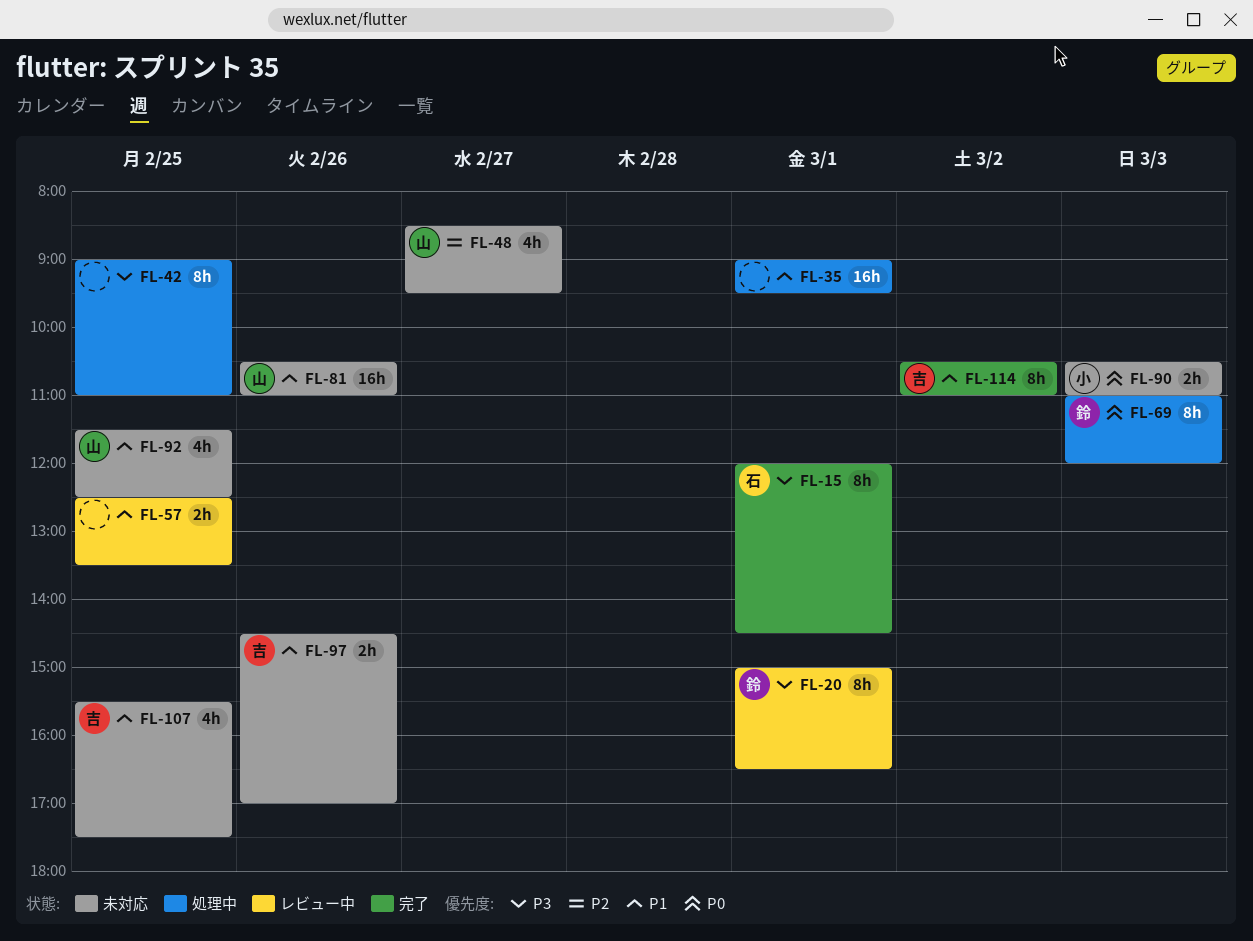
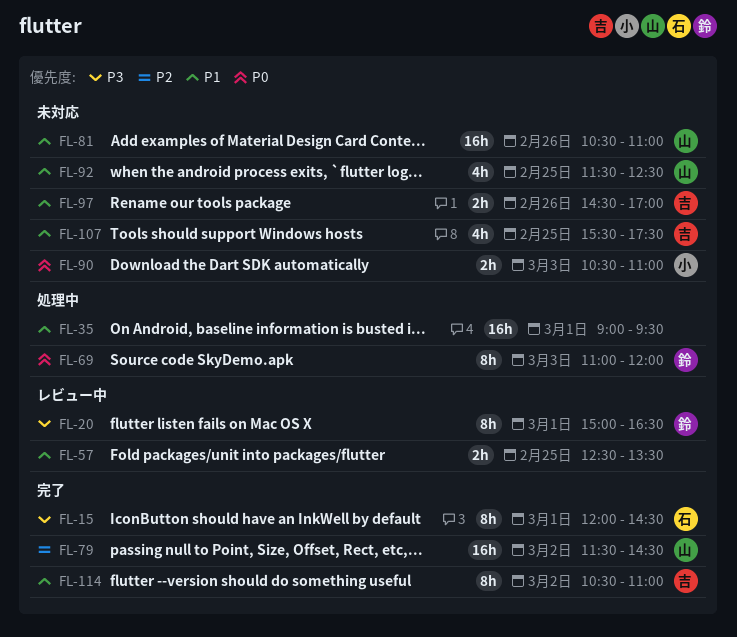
FL-42: present -> none
FL-48: present -> none
FL-79: none -> present

